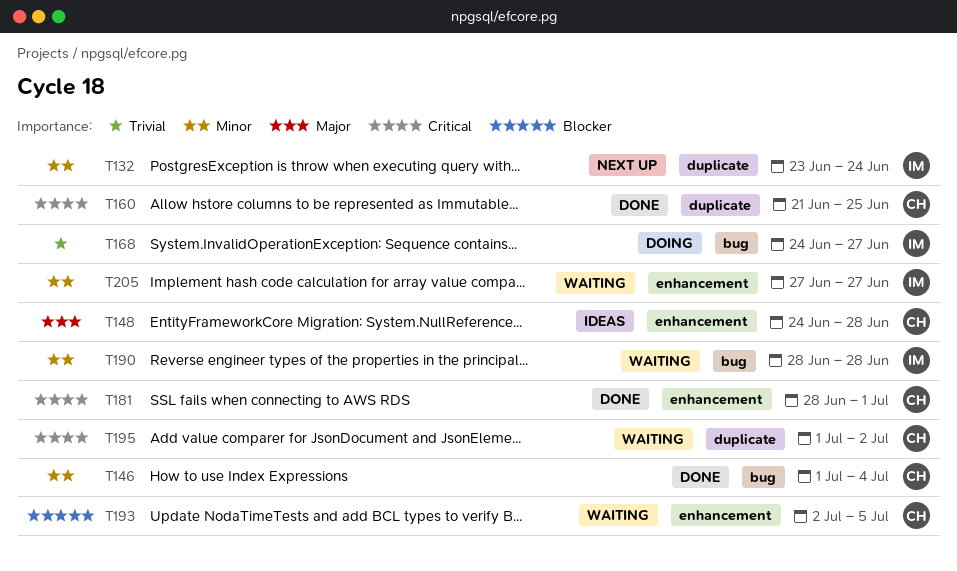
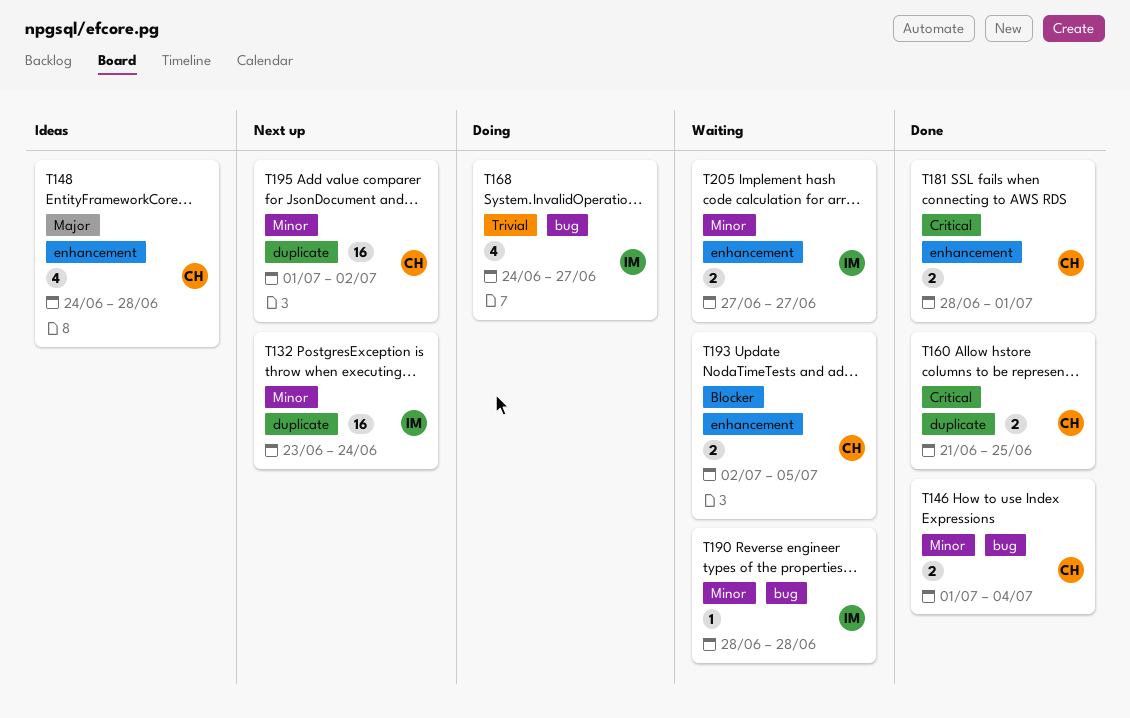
T195, status: Waiting -> Next up
T195, priority: Critical -> Minor

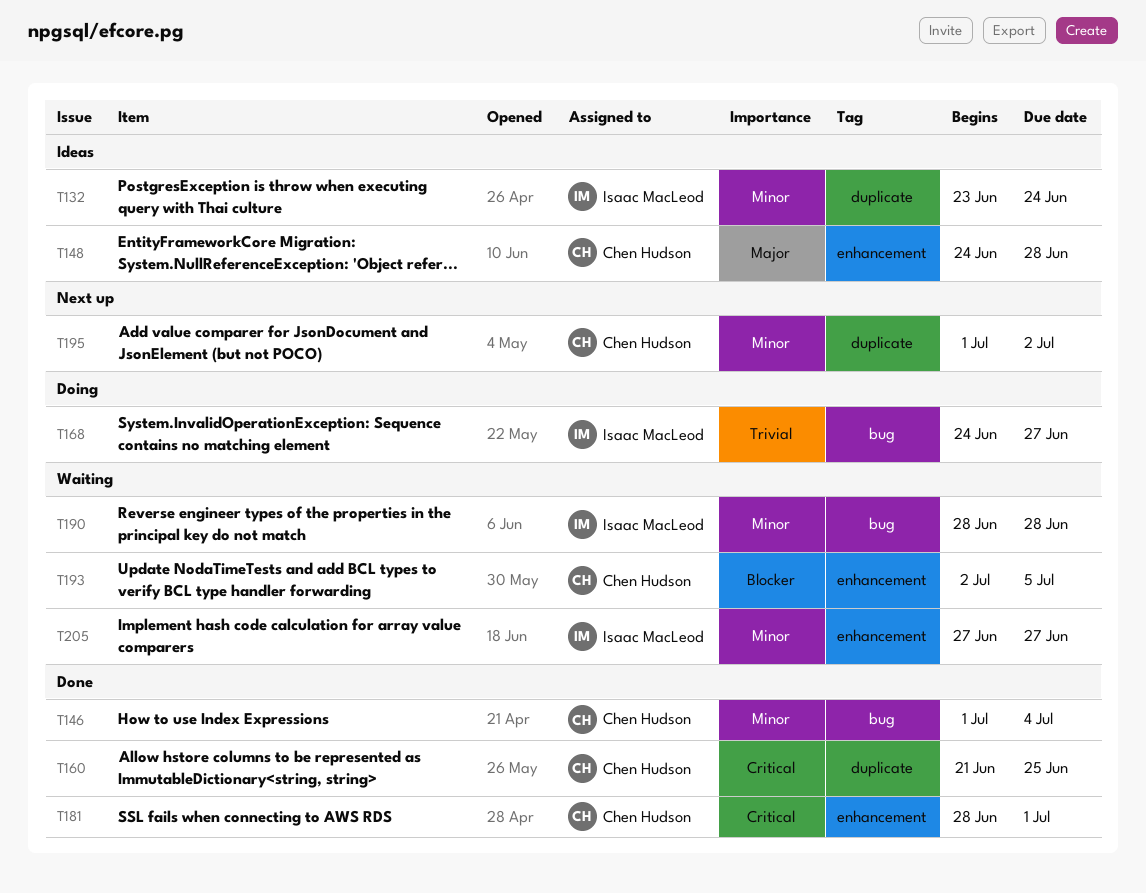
T132, status: Next up -> Ideas

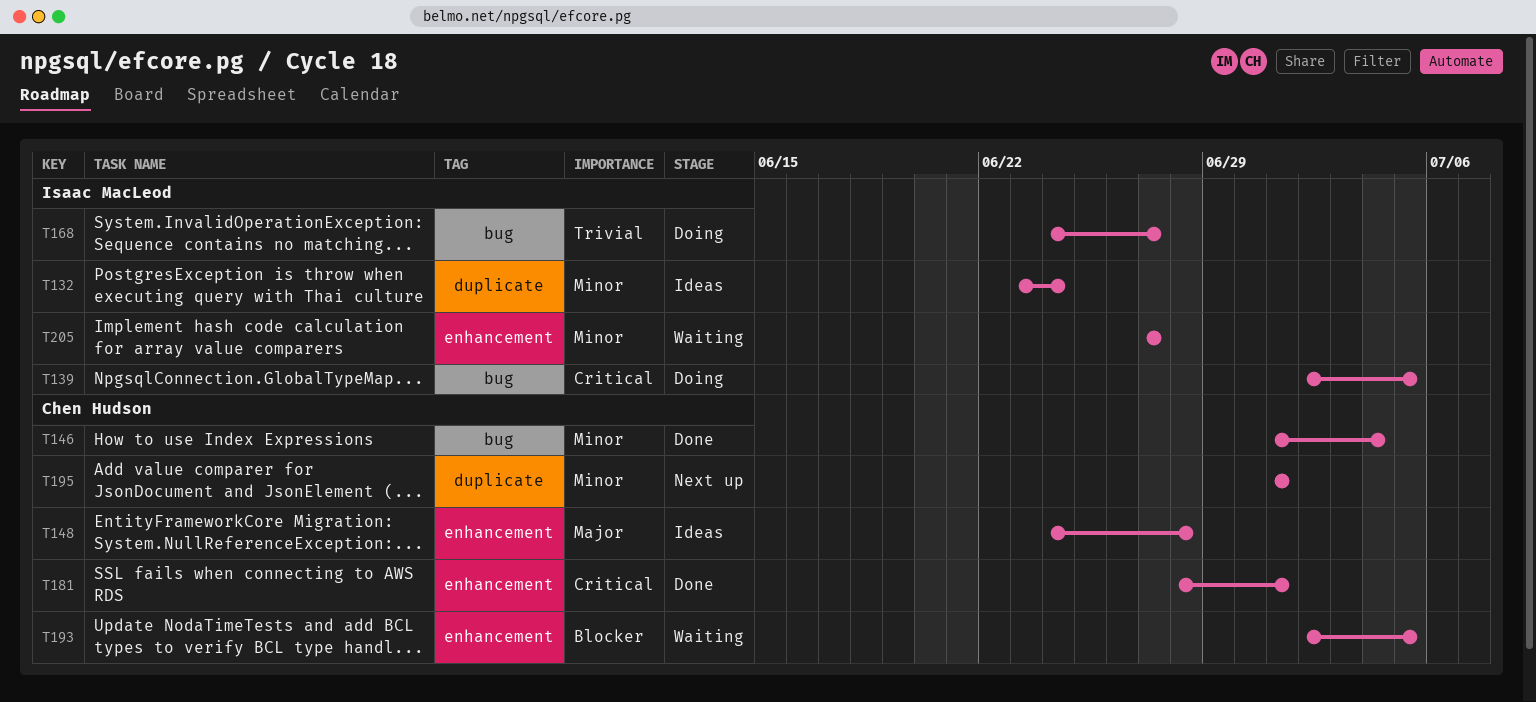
T139: none -> present
T160: present -> none
T190: present -> none
T195, due: Jul 2 -> Jul 1

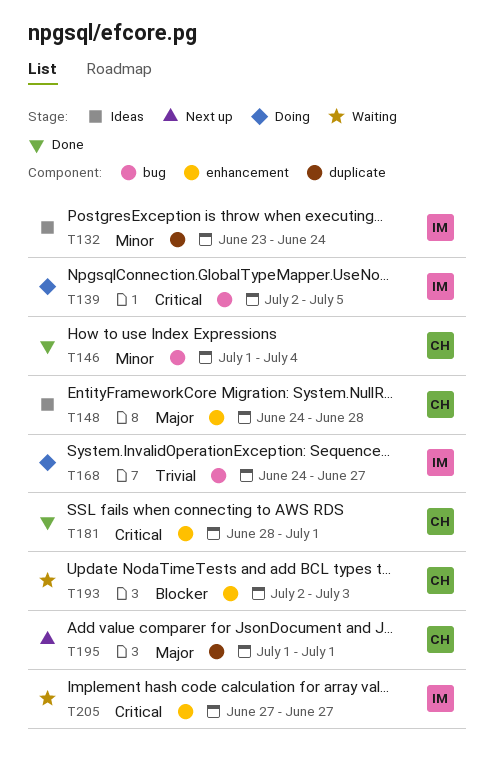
T193, due: Jul 5 -> Jul 3
T195, priority: Minor -> Major
T205, priority: Minor -> Critical

